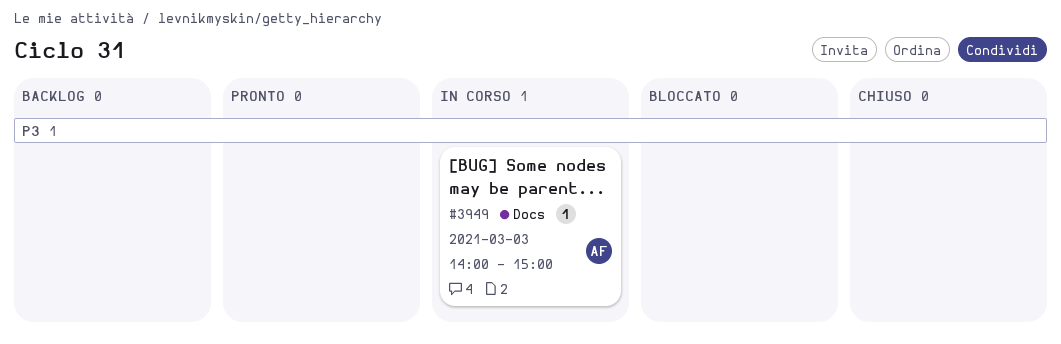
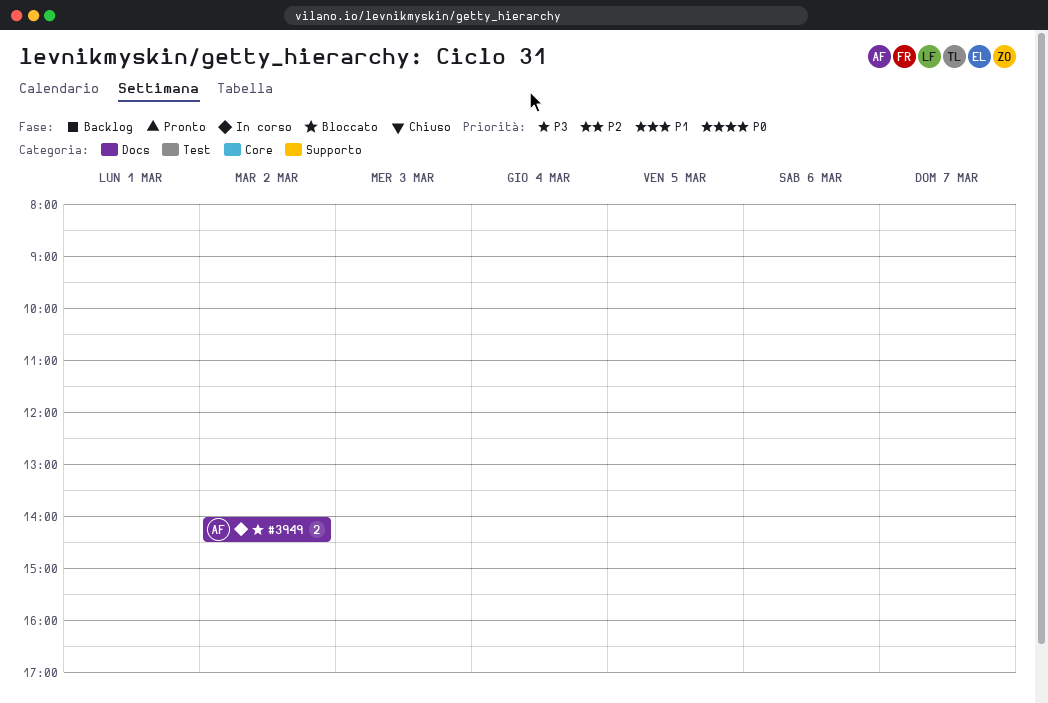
#3949, estimate: 1 -> 2
#3949, day: Mar 3 -> Mar 2
#3949, ends: 15:00 -> 14:30

